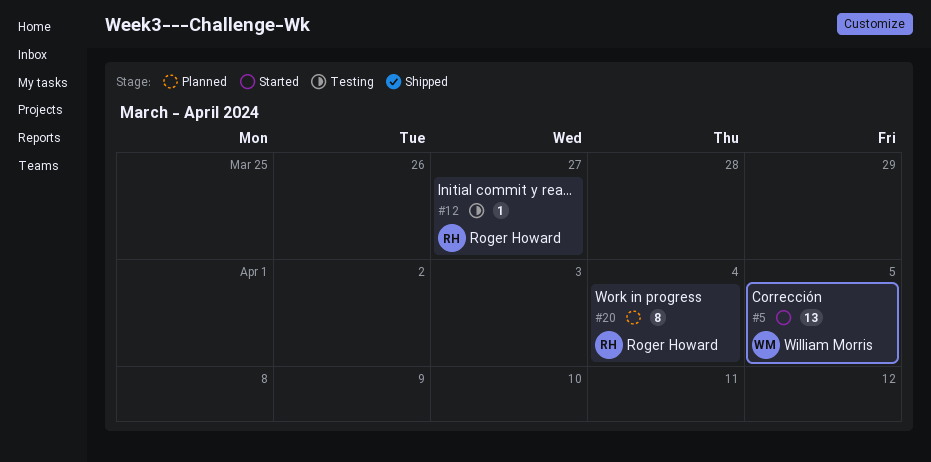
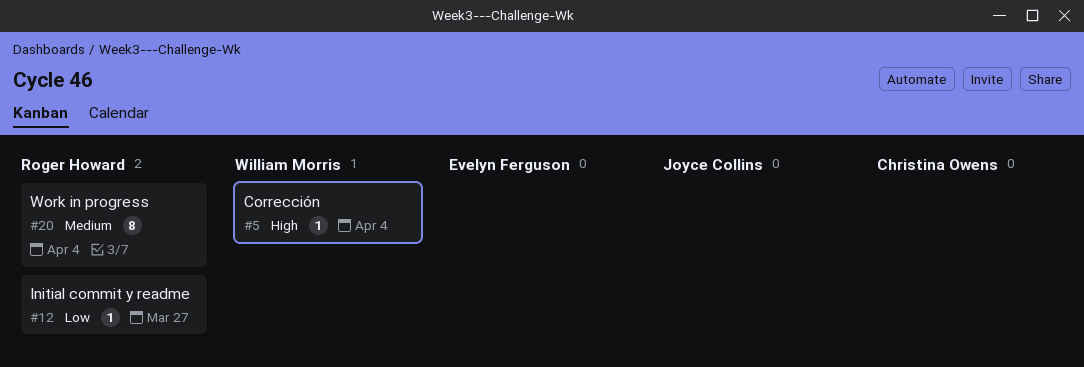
#5, estimate: 13 -> 1
#5, due: Apr 5 -> Apr 4

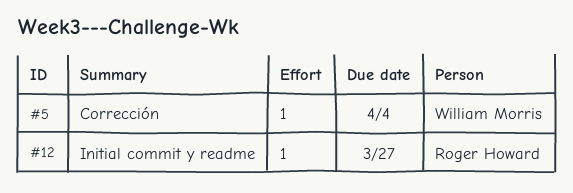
#20: present -> none

